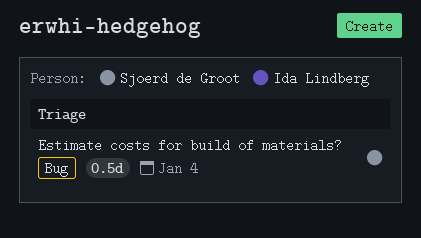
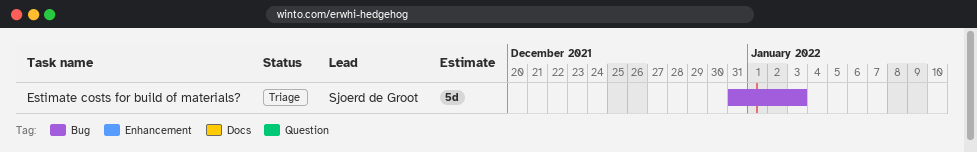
Estimate costs for build of materials?, estimate: 0.5d -> 5d
Estimate costs for build of materials?, due: Jan 4 -> Jan 3

